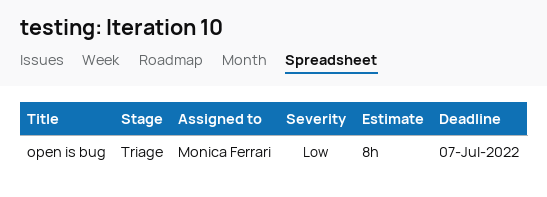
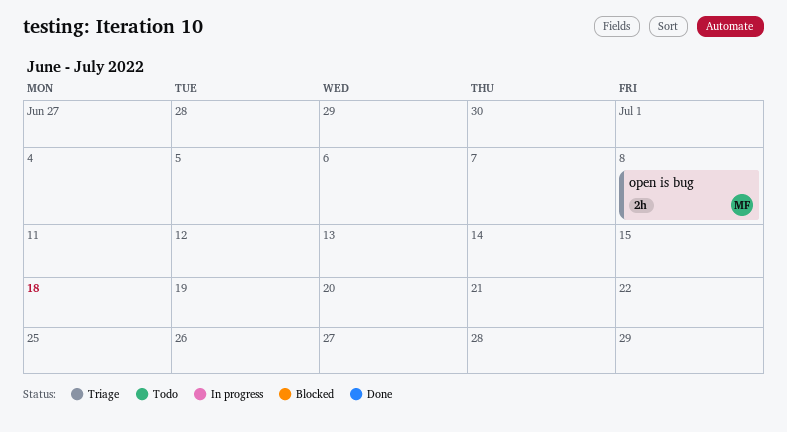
open is bug, estimate: 8h -> 2h
open is bug, due: Jul 7 -> Jul 8

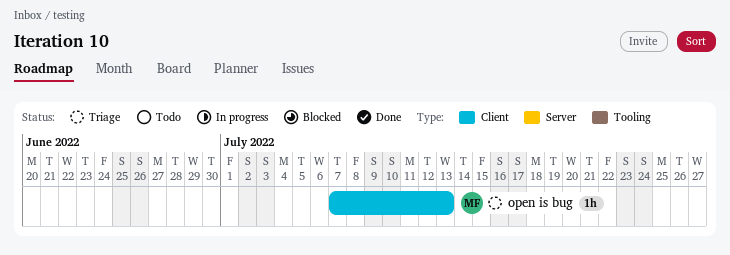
open is bug, estimate: 2h -> 1h
open is bug, due: Jul 8 -> Jul 13

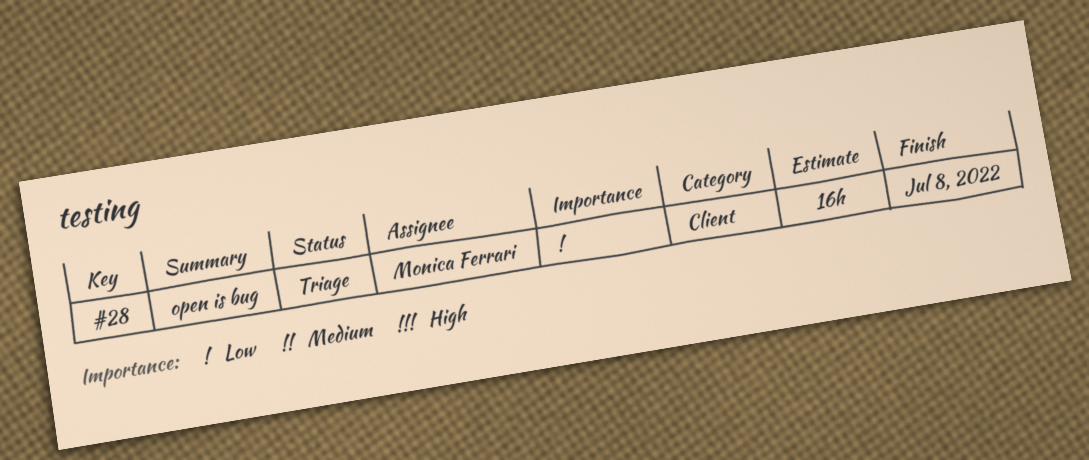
open is bug, estimate: 1h -> 16h
open is bug, due: Jul 13 -> Jul 8

